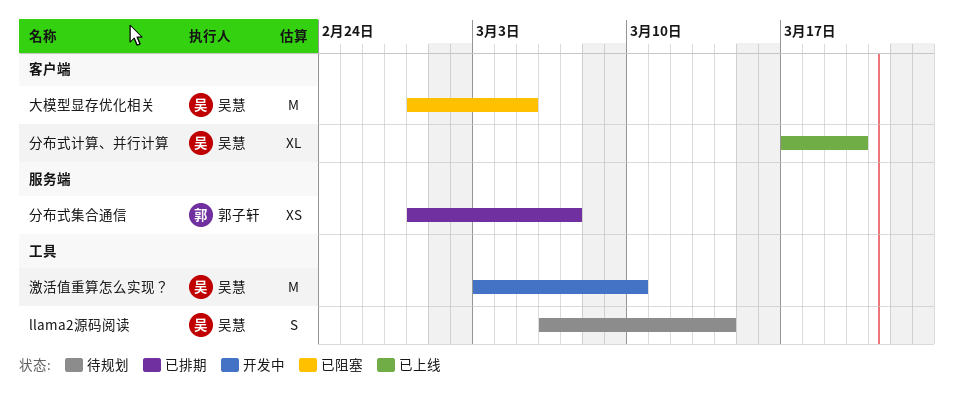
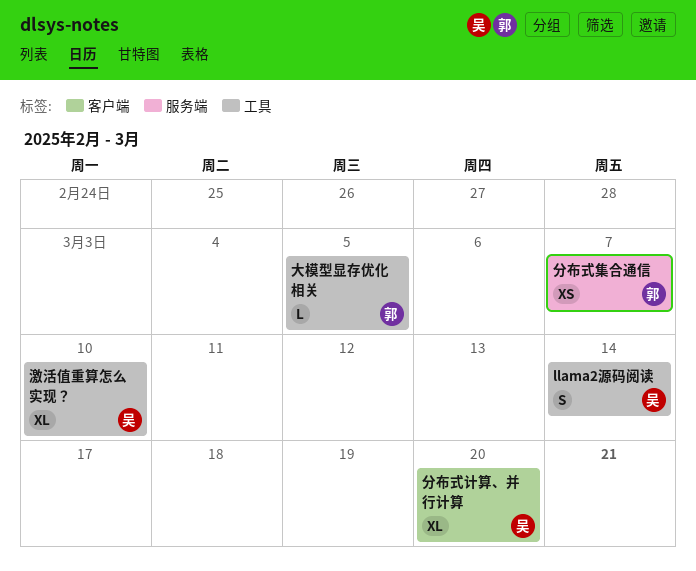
大模型显存优化相关, owner: 吴慧 -> 郭子轩
大模型显存优化相关, label: 客户端 -> 工具
大模型显存优化相关, estimate: M -> L
激活值重算怎么实现？, estimate: M -> XL

